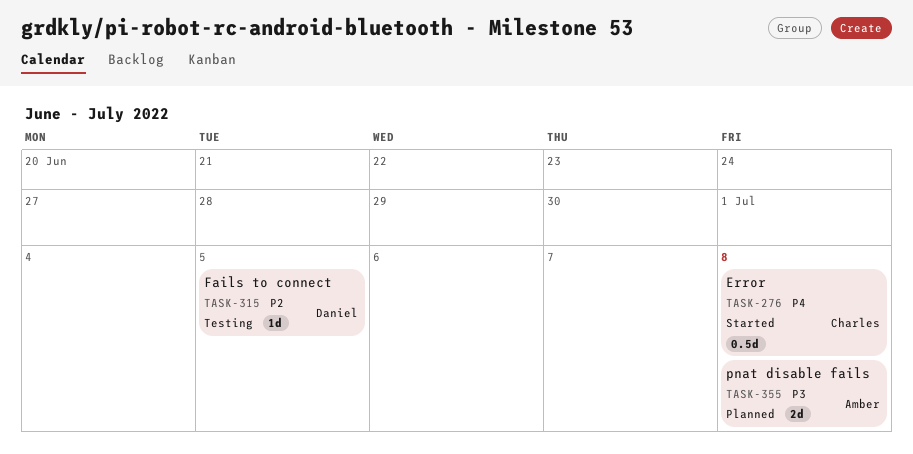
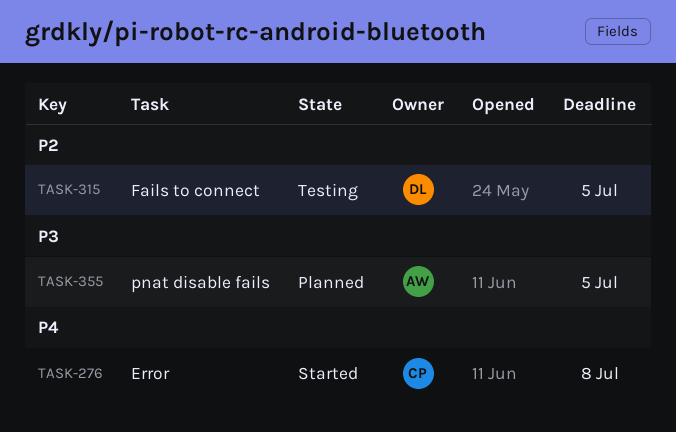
TASK-355, due: Jul 8 -> Jul 5

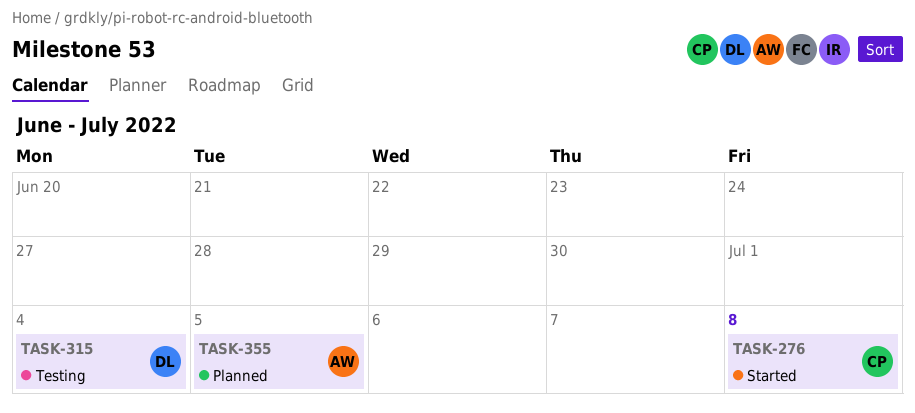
TASK-315, due: Jul 5 -> Jul 4

